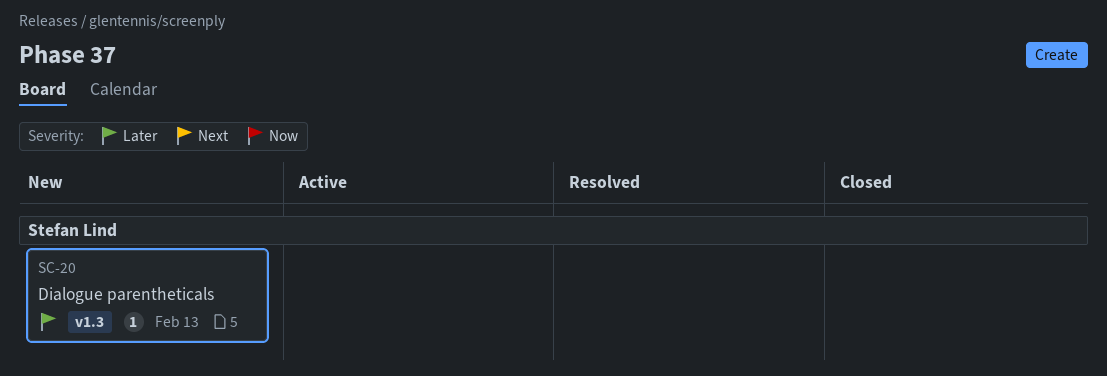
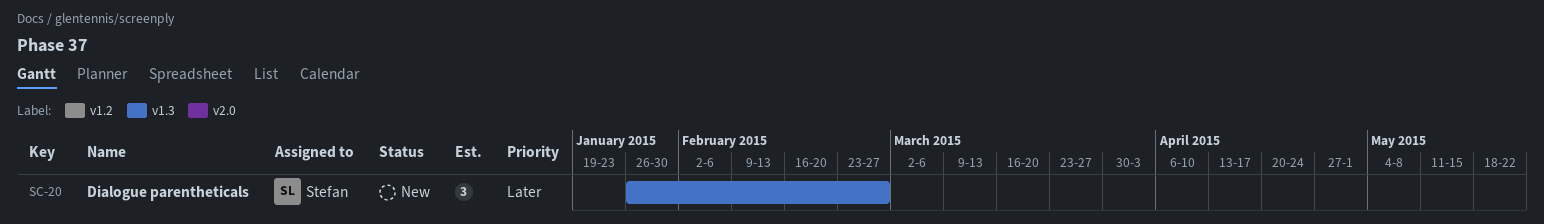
SC-20, estimate: 1 -> 3
SC-20, due: Feb 13 -> Feb 27

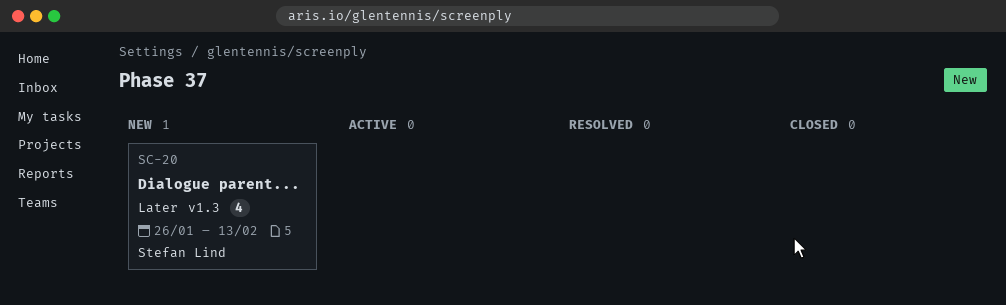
SC-20, estimate: 3 -> 4
SC-20, due: Feb 27 -> Feb 13

